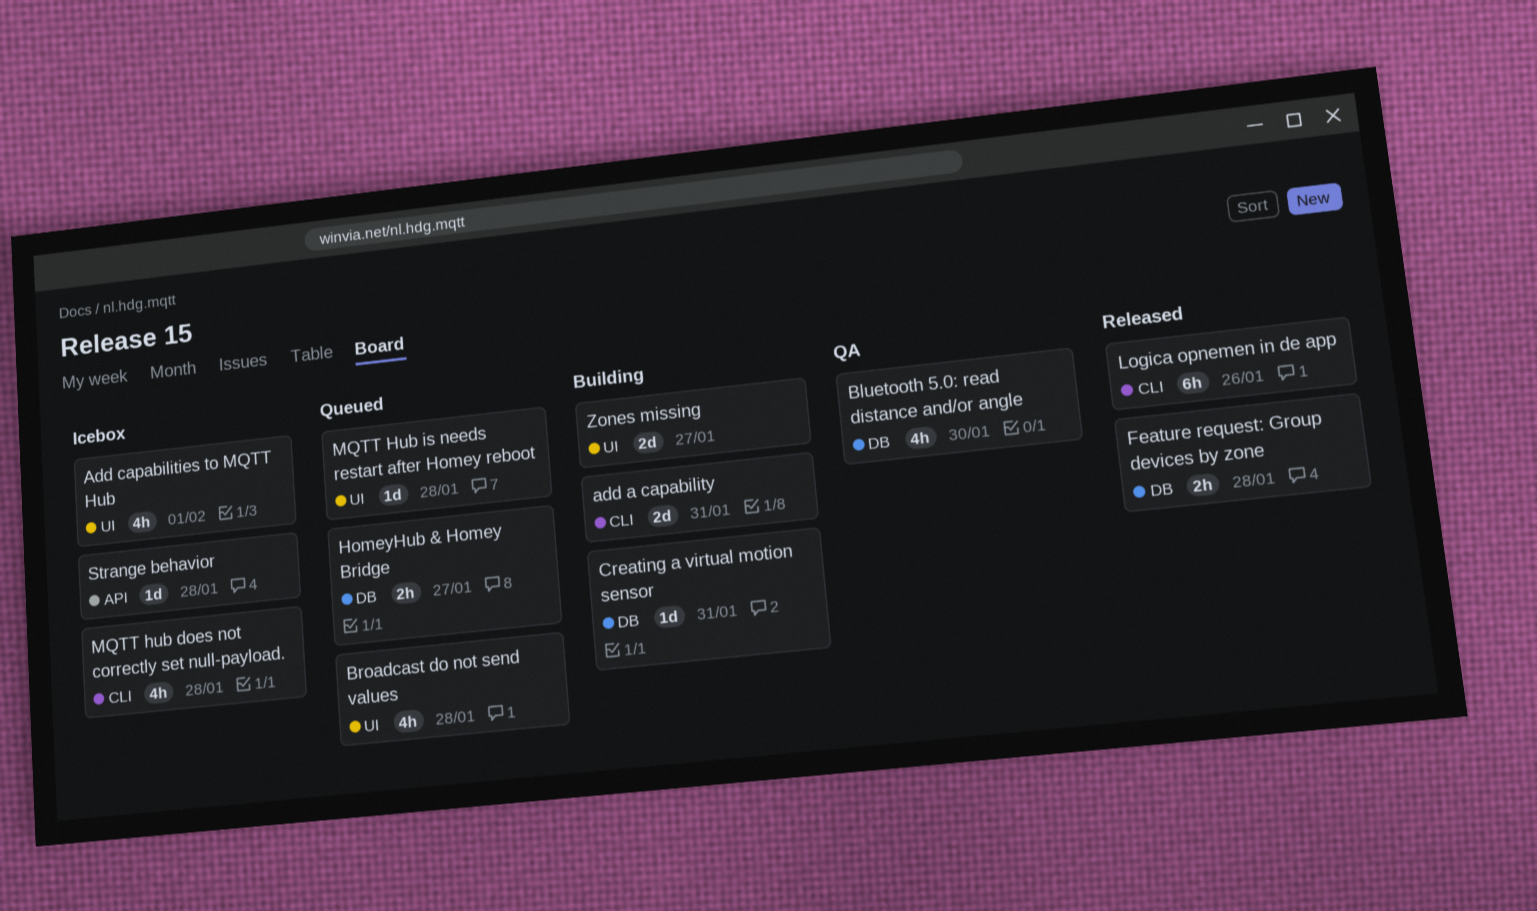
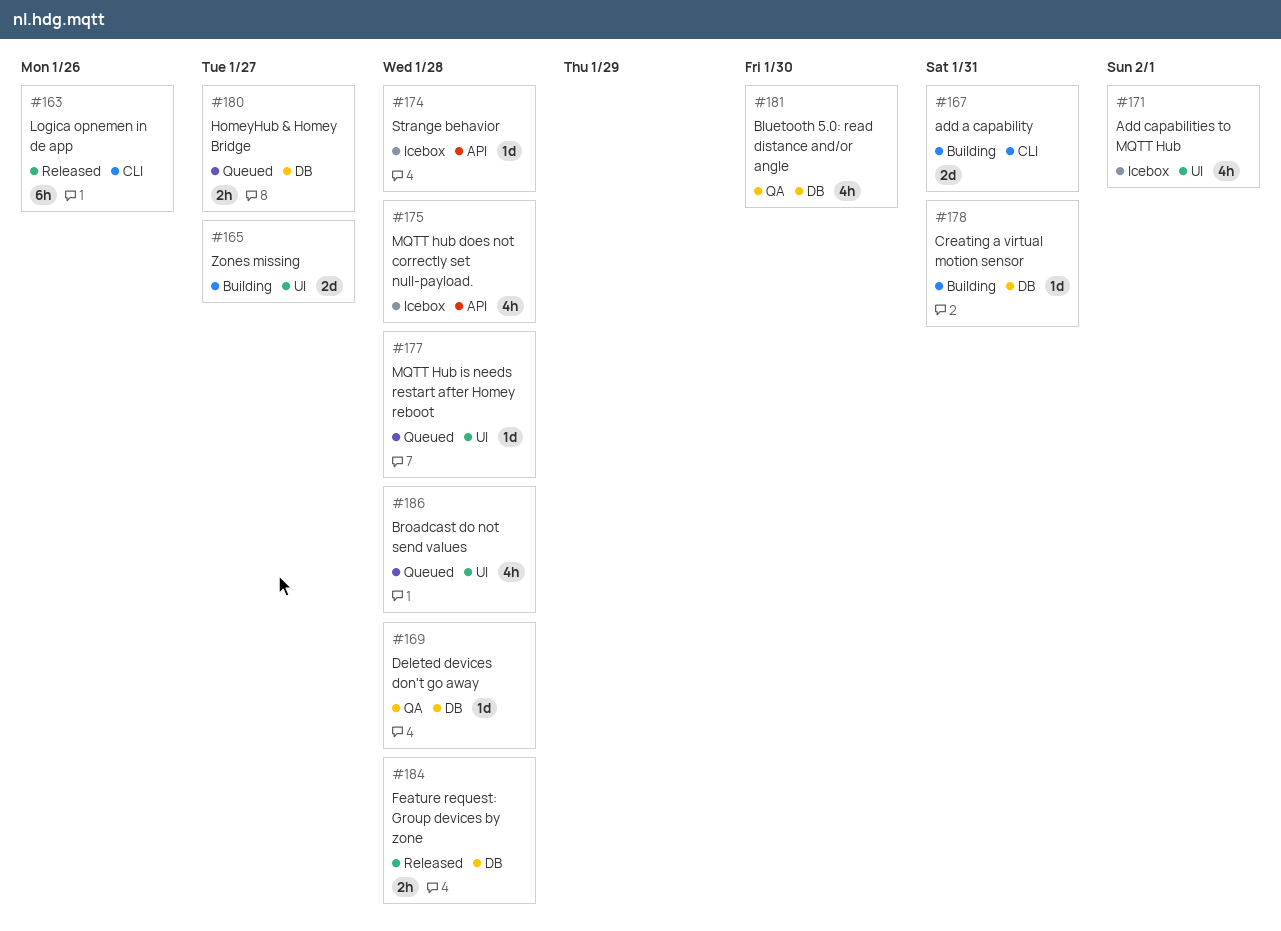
Deleted devices don't go away: none -> present
MQTT hub does not correctly set null-payload., label: CLI -> API

